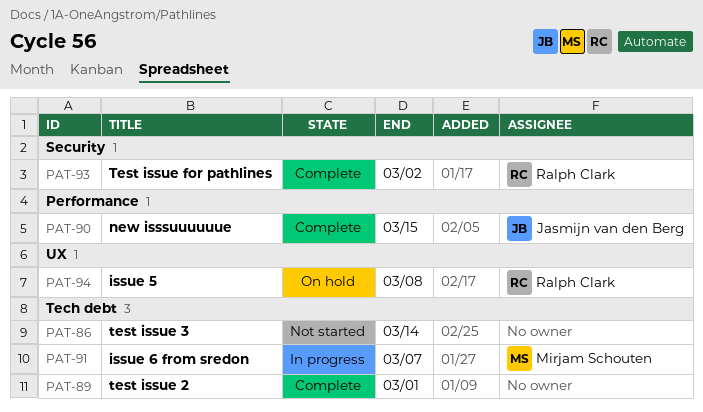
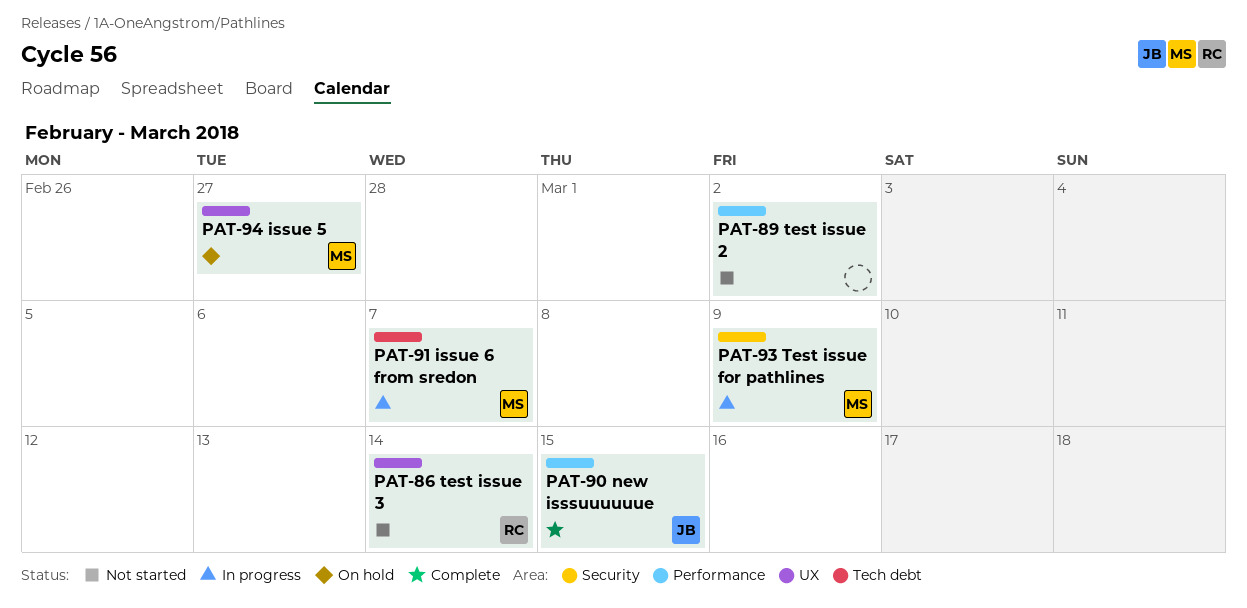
PAT-86, owner: none -> Ralph Clark
PAT-86, label: Tech debt -> UX
PAT-89, status: Complete -> Not started
PAT-89, label: Tech debt -> Performance
PAT-89, due: Mar 1 -> Mar 2
PAT-93, status: Complete -> In progress
PAT-93, owner: Ralph Clark -> Mirjam Schouten
PAT-93, due: Mar 2 -> Mar 9
PAT-94, owner: Ralph Clark -> Mirjam Schouten
PAT-94, due: Mar 8 -> Feb 27

